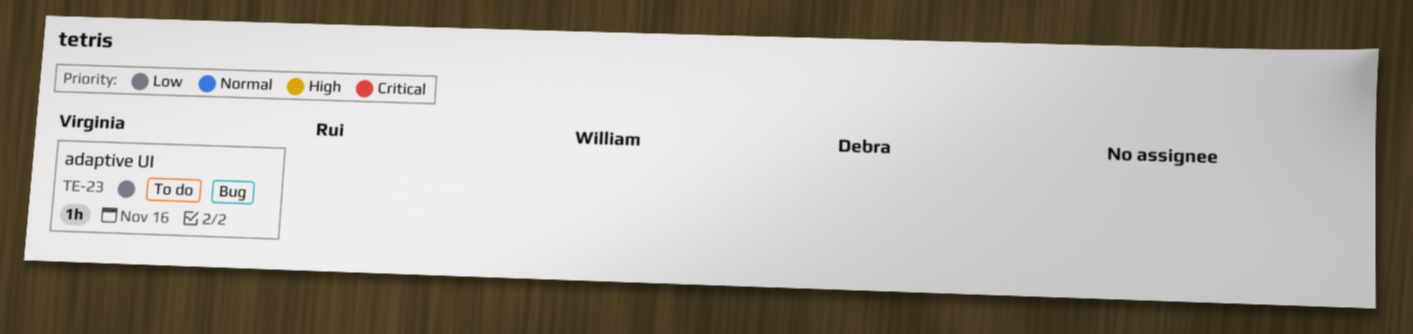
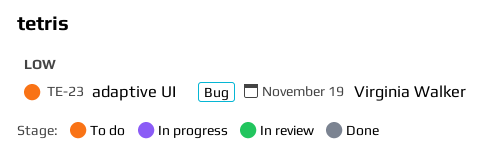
TE-23, due: Nov 16 -> Nov 19

